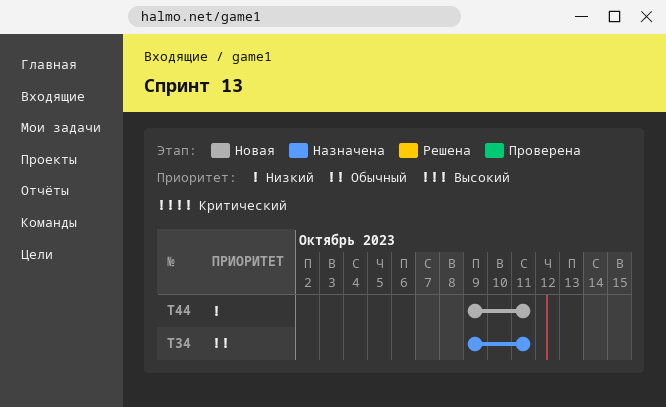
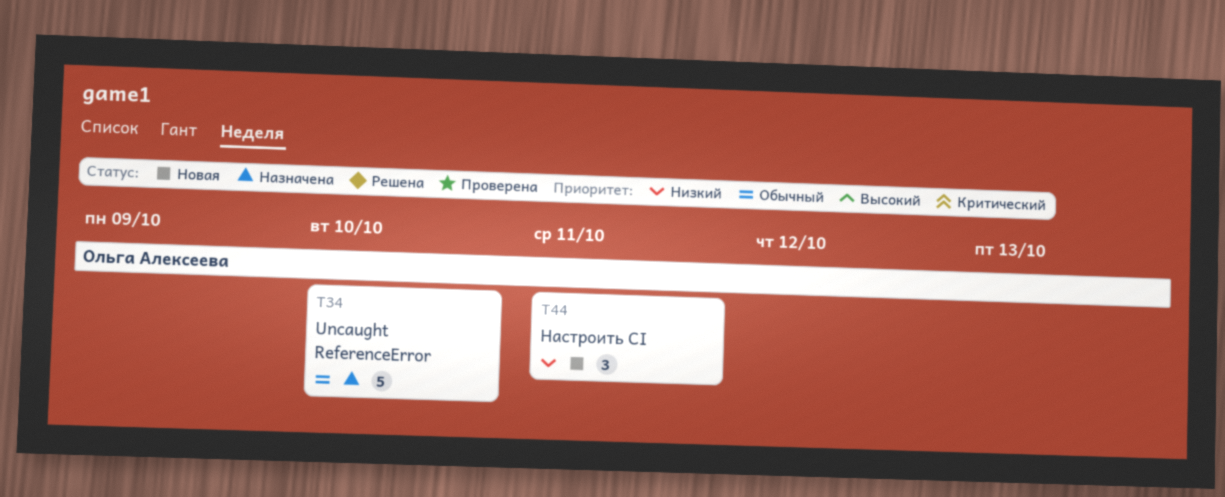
T34, due: Oct 11 -> Oct 10

